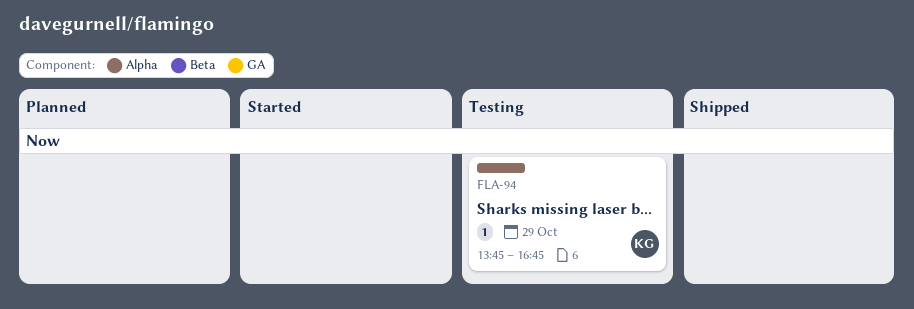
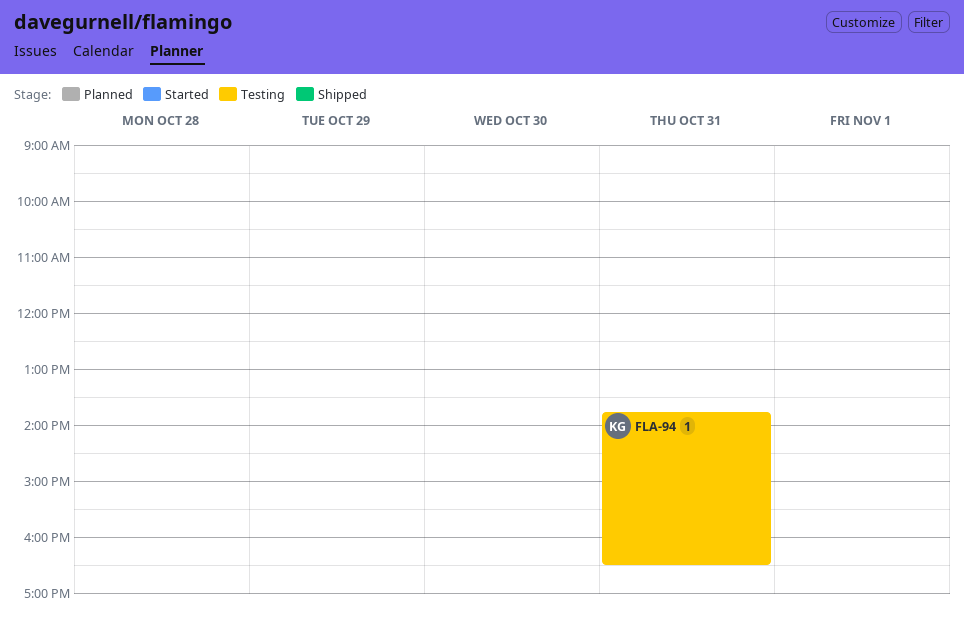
FLA-94, day: Oct 29 -> Oct 31
FLA-94, ends: 16:45 -> 16:30

